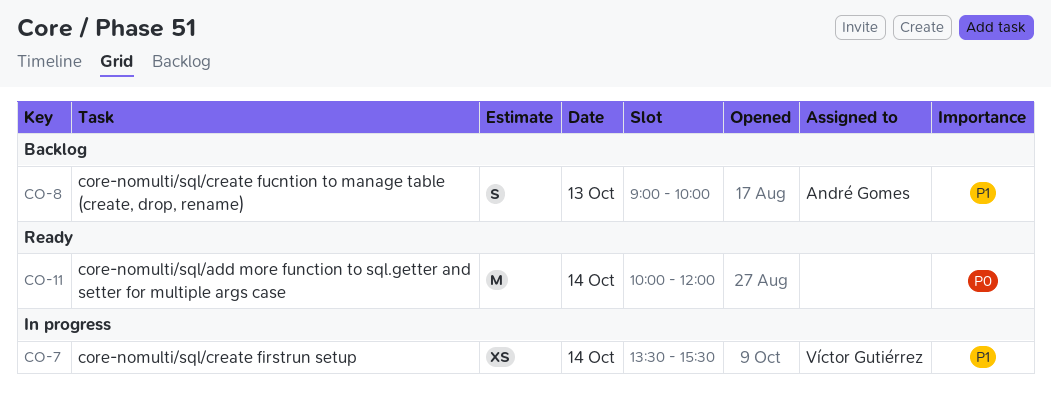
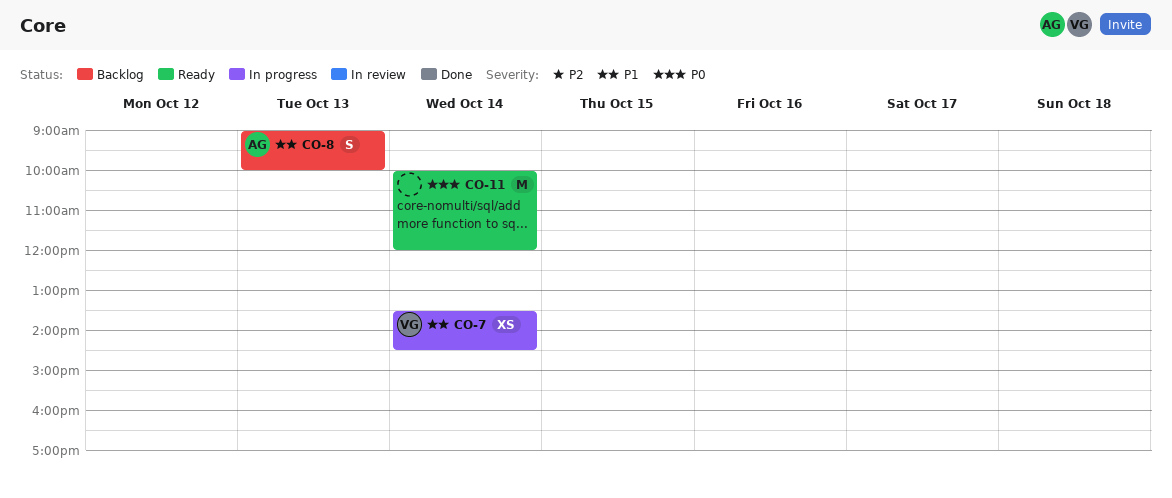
CO-7, ends: 15:30 -> 14:30

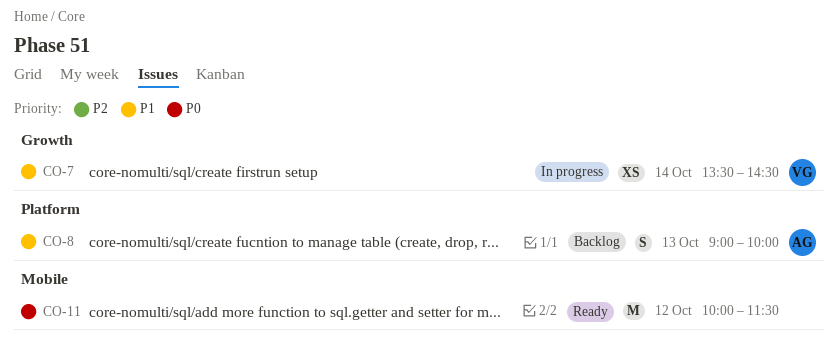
CO-11, day: Oct 14 -> Oct 12
CO-11, ends: 12:00 -> 11:30

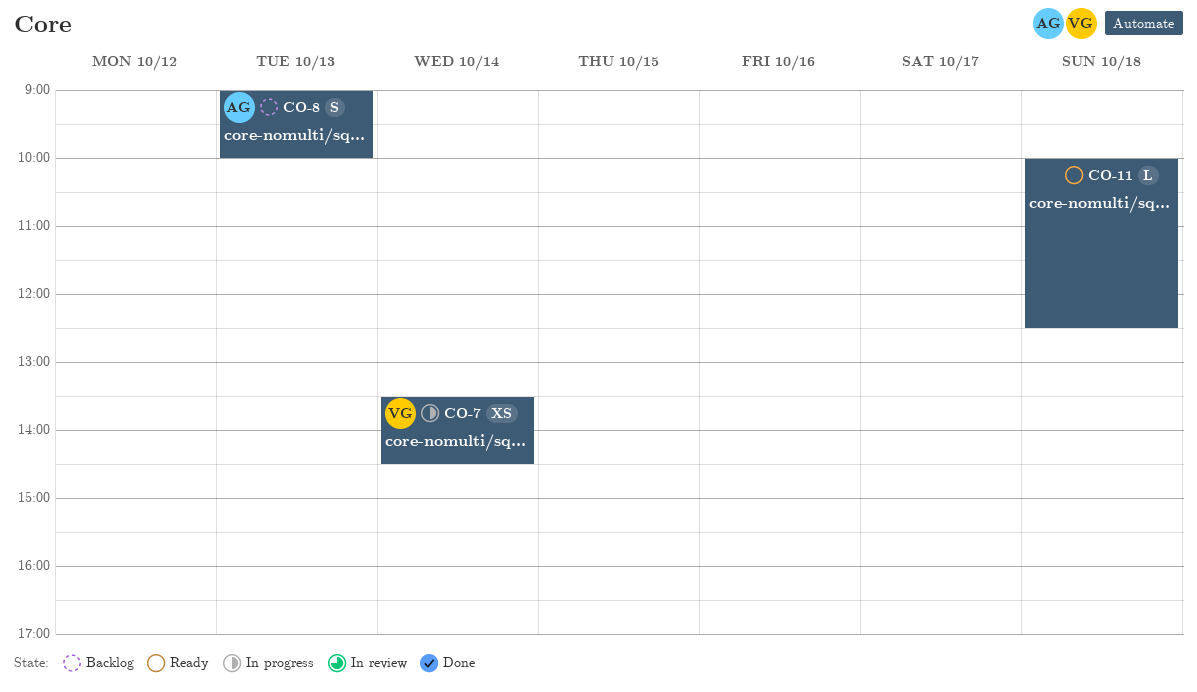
CO-11, estimate: M -> L
CO-11, day: Oct 12 -> Oct 18
CO-11, ends: 11:30 -> 12:30

